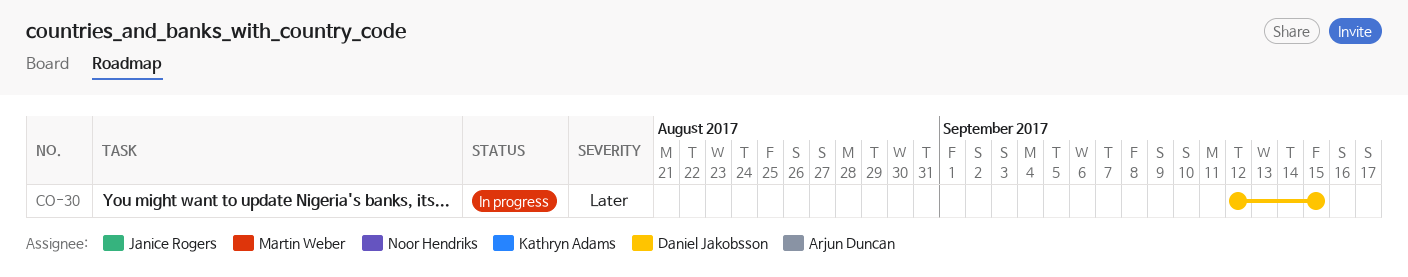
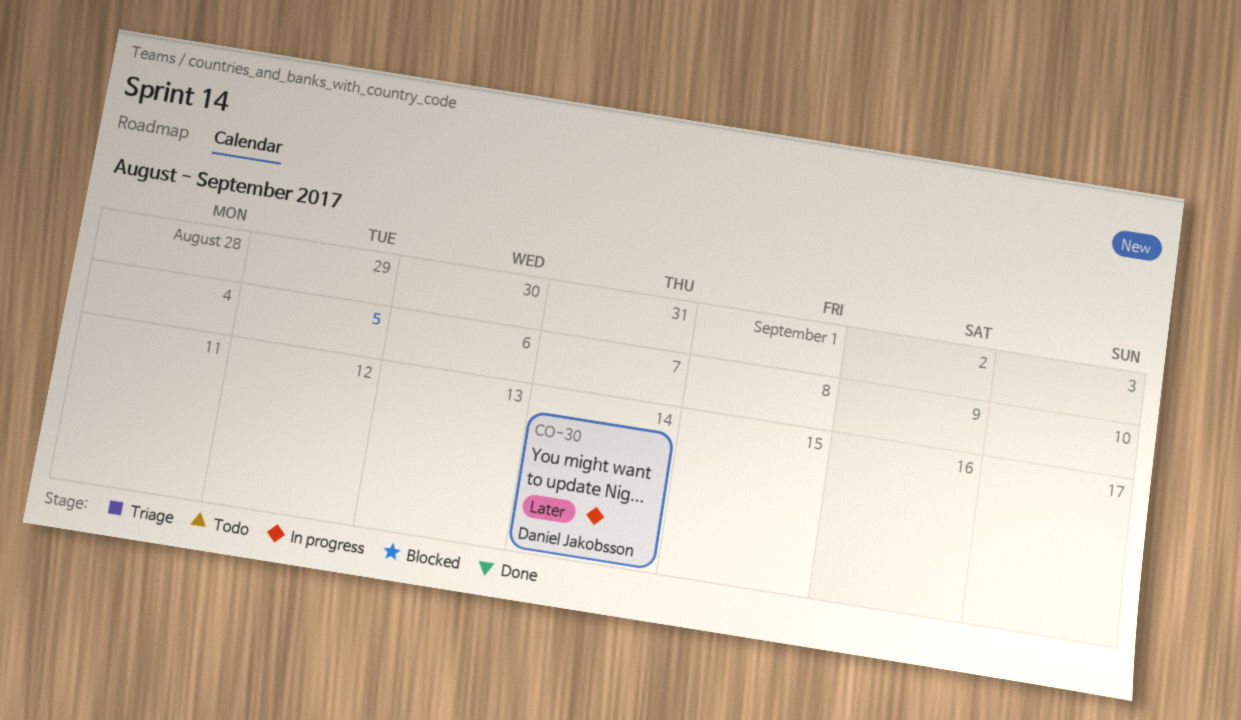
CO-30, due: Sep 15 -> Sep 14

